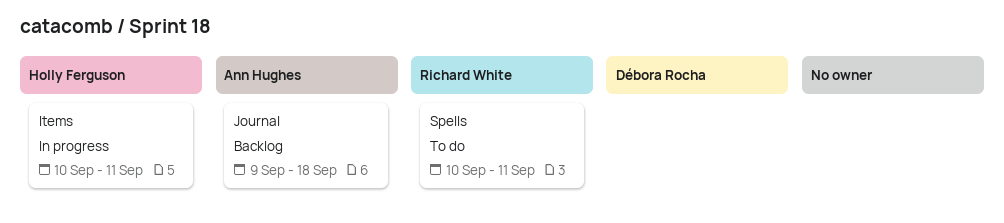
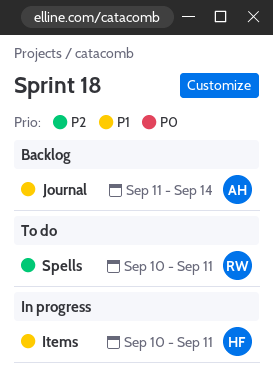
Journal, start: Sep 9 -> Sep 11
Journal, due: Sep 18 -> Sep 14

